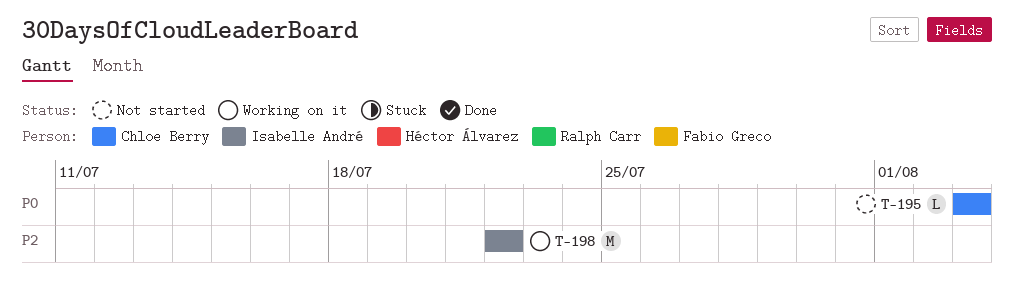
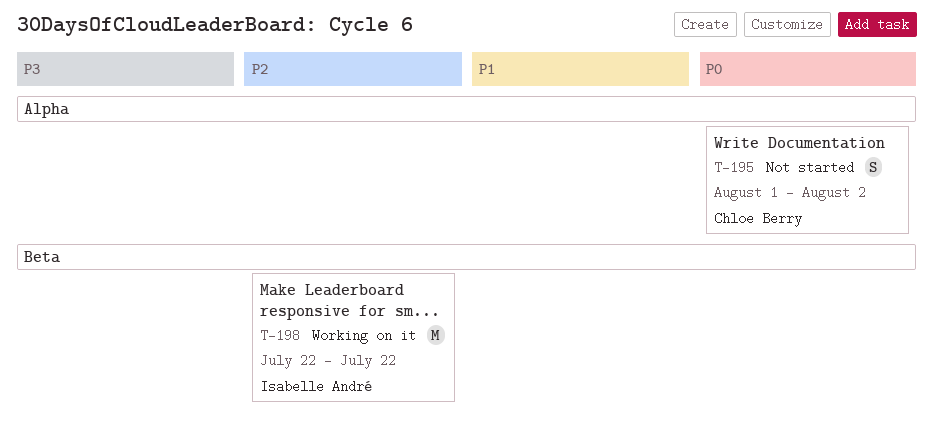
T-195, estimate: L -> S
T-195, start: Aug 3 -> Aug 1
T-195, due: Aug 3 -> Aug 2

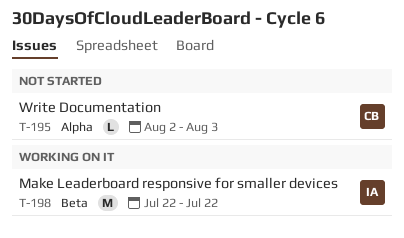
T-195, estimate: S -> L
T-195, start: Aug 1 -> Aug 2
T-195, due: Aug 2 -> Aug 3

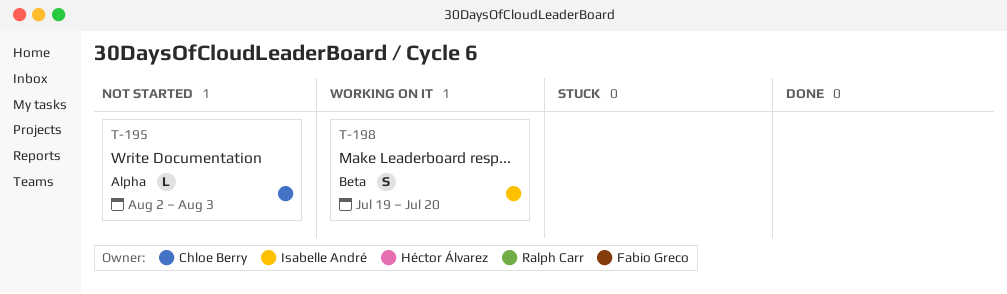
T-198, estimate: M -> S
T-198, start: Jul 22 -> Jul 19
T-198, due: Jul 22 -> Jul 20

